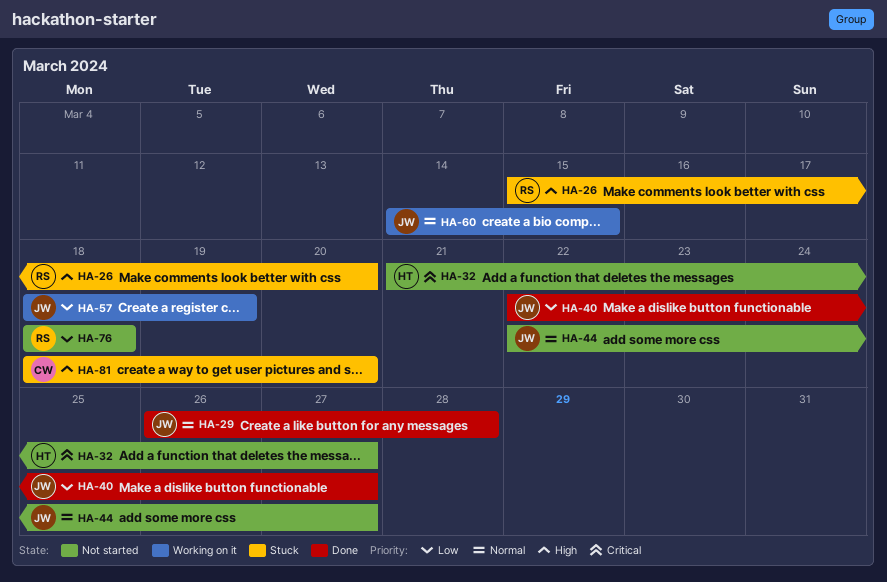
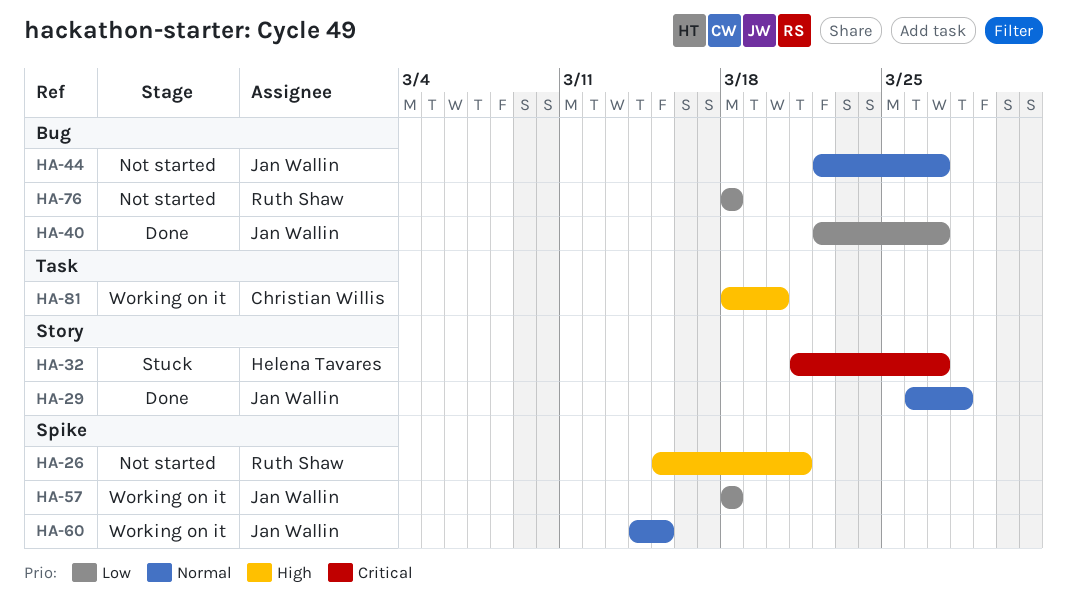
HA-26, status: Stuck -> Not started
HA-26, due: Mar 20 -> Mar 21
HA-32, status: Not started -> Stuck
HA-57, due: Mar 19 -> Mar 18
HA-81, status: Stuck -> Working on it

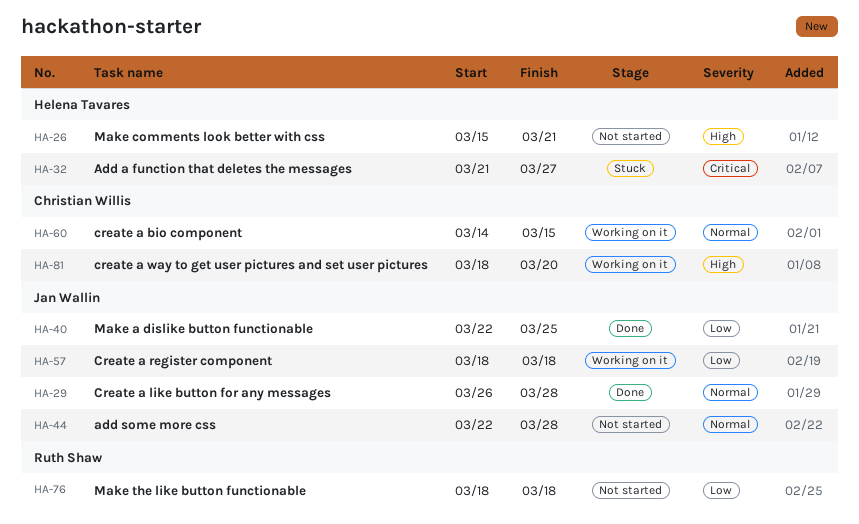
HA-26, owner: Ruth Shaw -> Helena Tavares
HA-40, due: Mar 27 -> Mar 25
HA-44, due: Mar 27 -> Mar 28
HA-60, owner: Jan Wallin -> Christian Willis

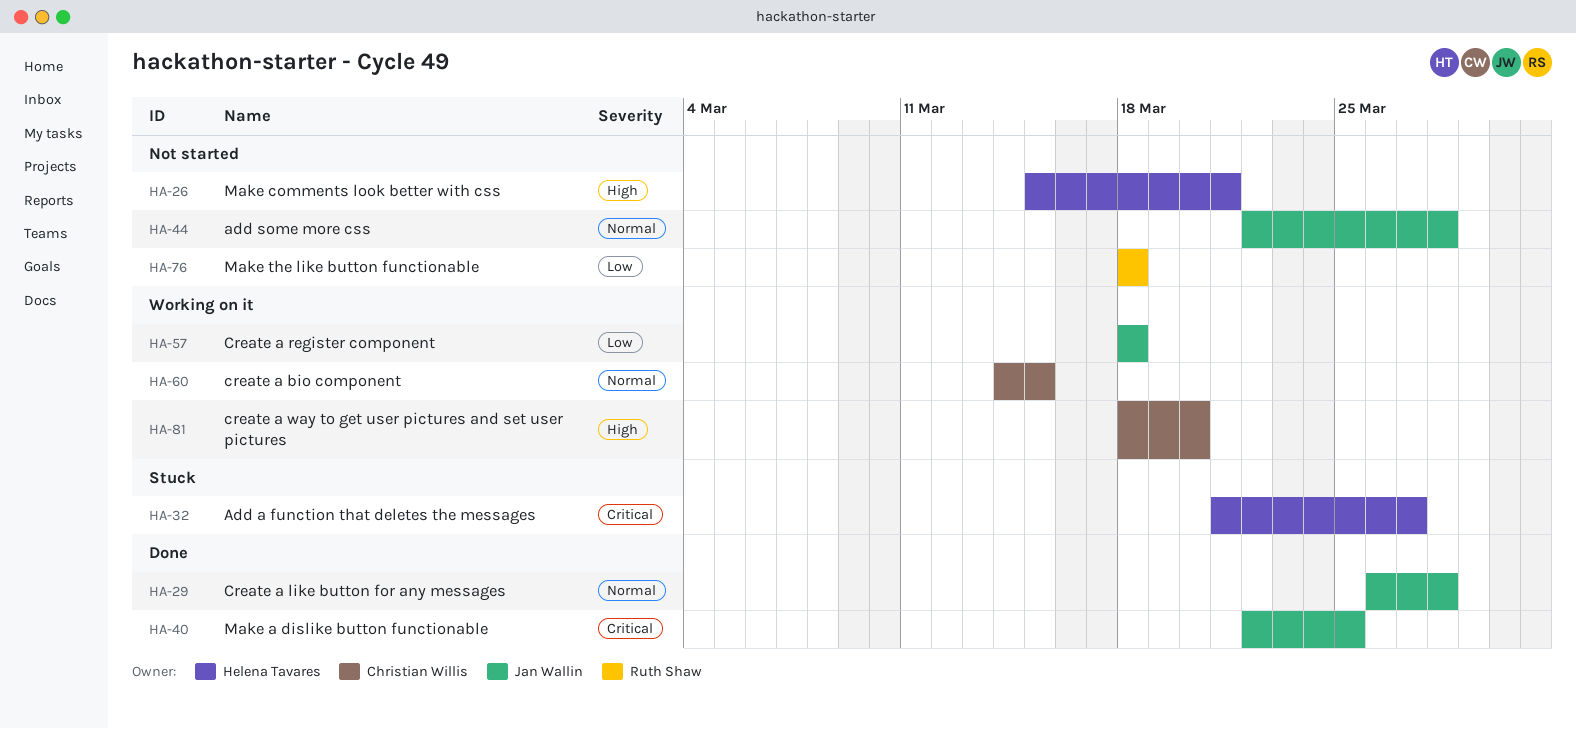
HA-40, priority: Low -> Critical

